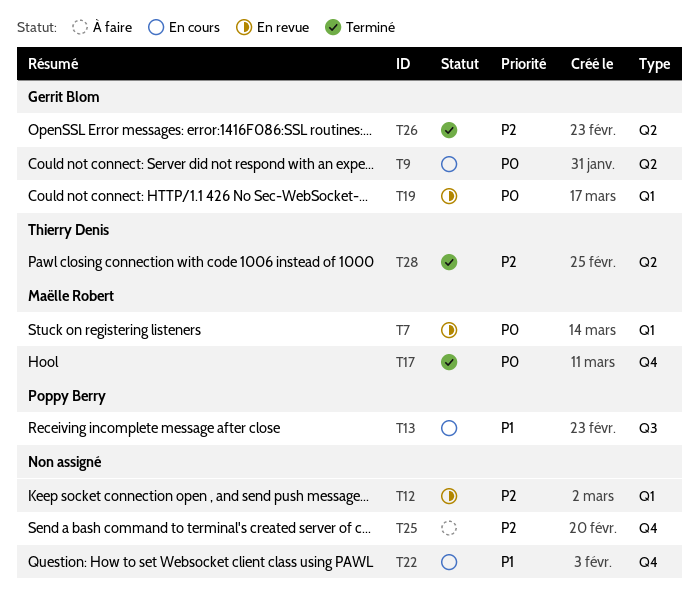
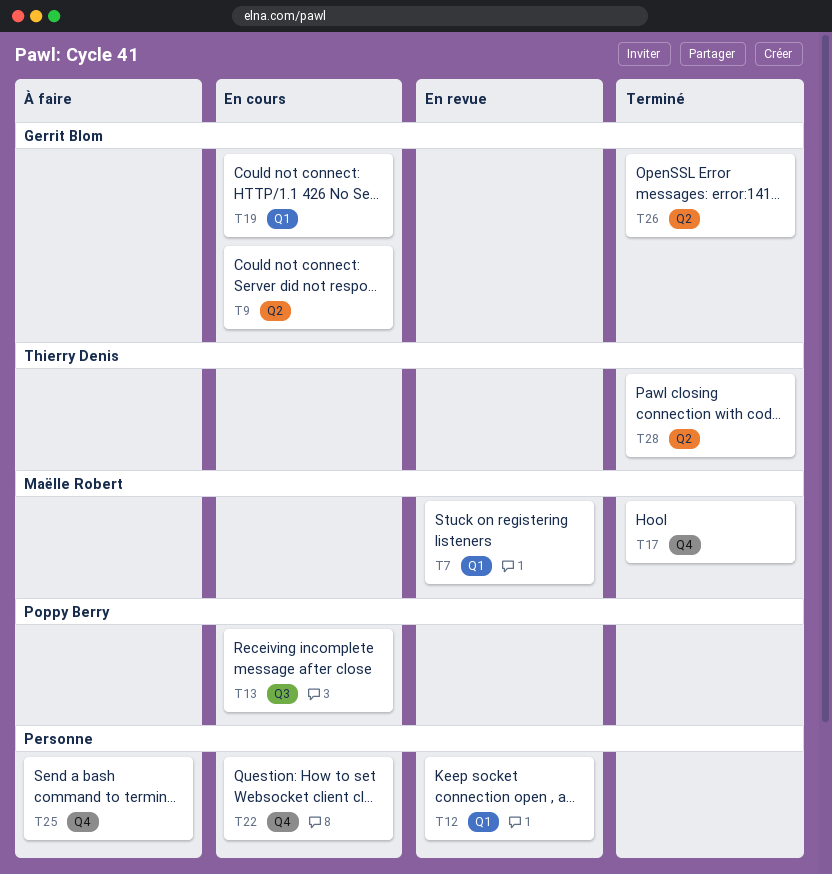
T19, status: En revue -> En cours

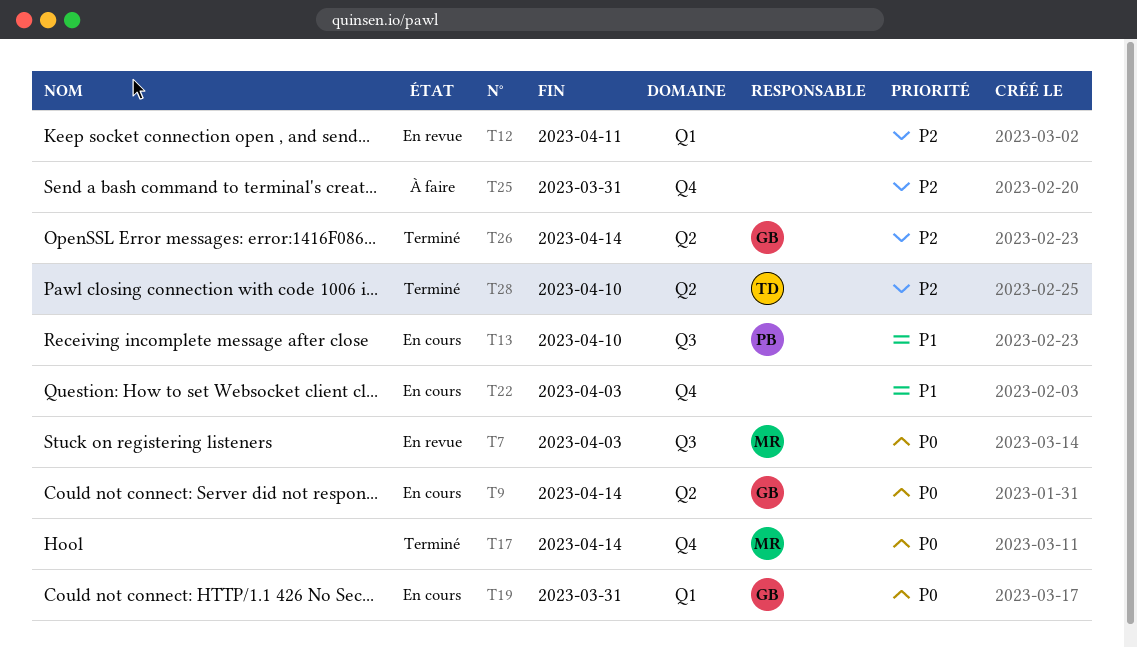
T7, label: Q1 -> Q3

